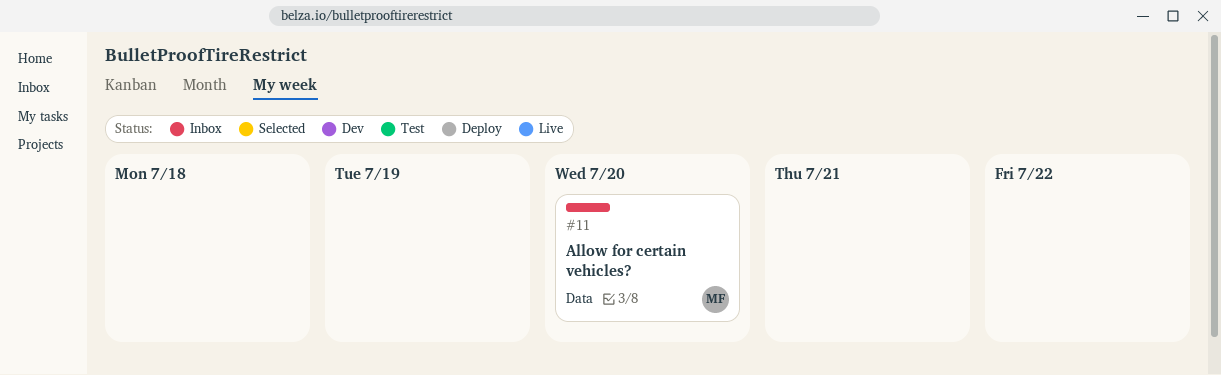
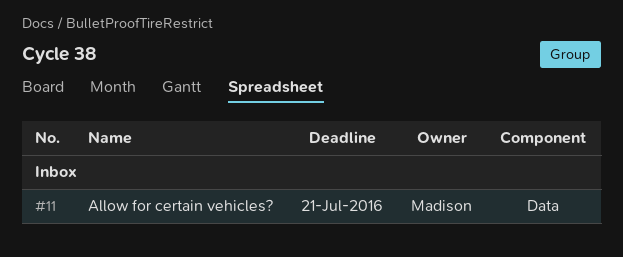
#11, due: Jul 20 -> Jul 21

